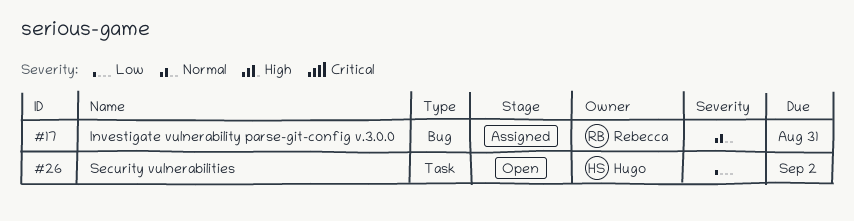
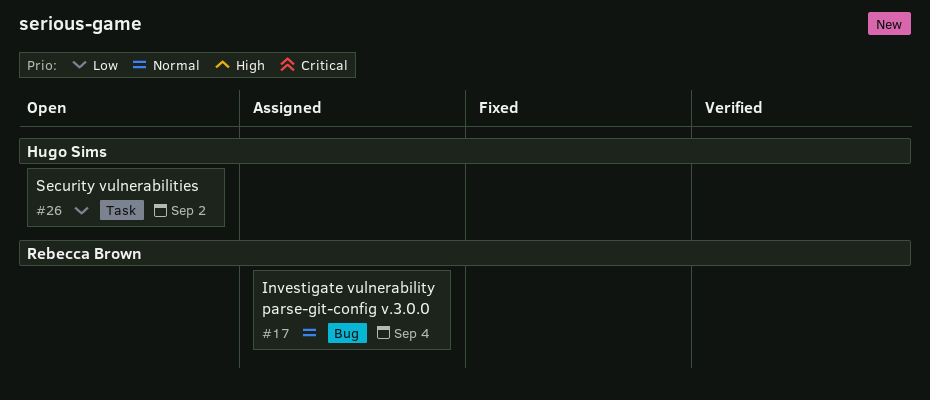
#17, due: Aug 31 -> Sep 4

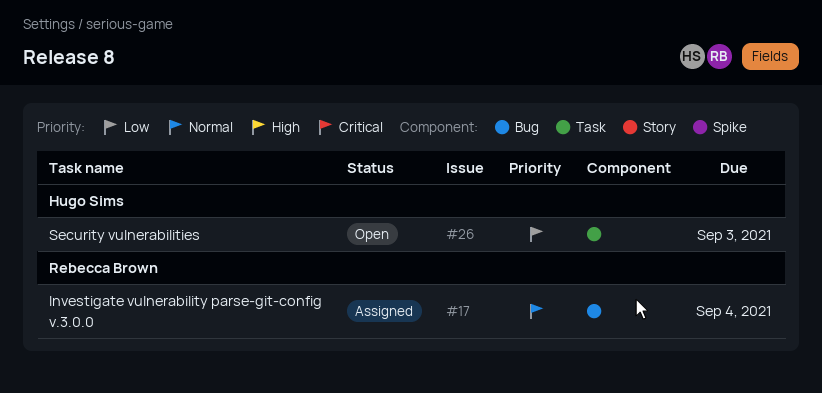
#26, due: Sep 2 -> Sep 3

